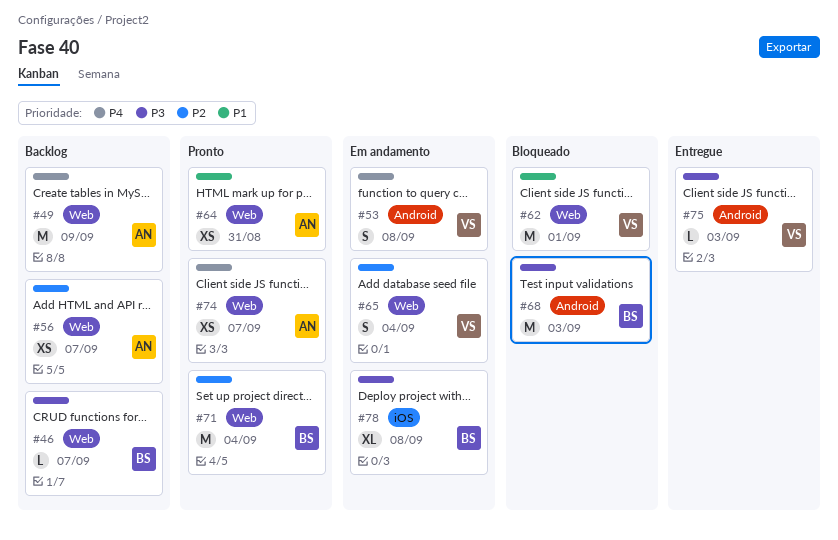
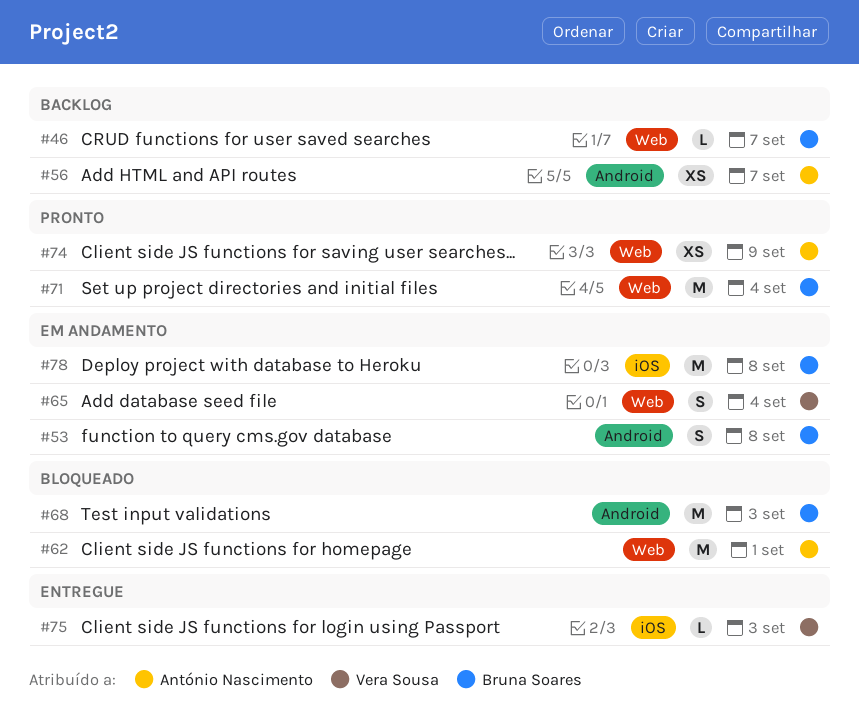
#49: present -> none
#53, owner: Vera Sousa -> Bruna Soares
#56, label: Web -> Android
#62, owner: Vera Sousa -> António Nascimento
#64: present -> none
#74, due: Sep 7 -> Sep 9
#75, label: Android -> iOS
#78, estimate: XL -> M

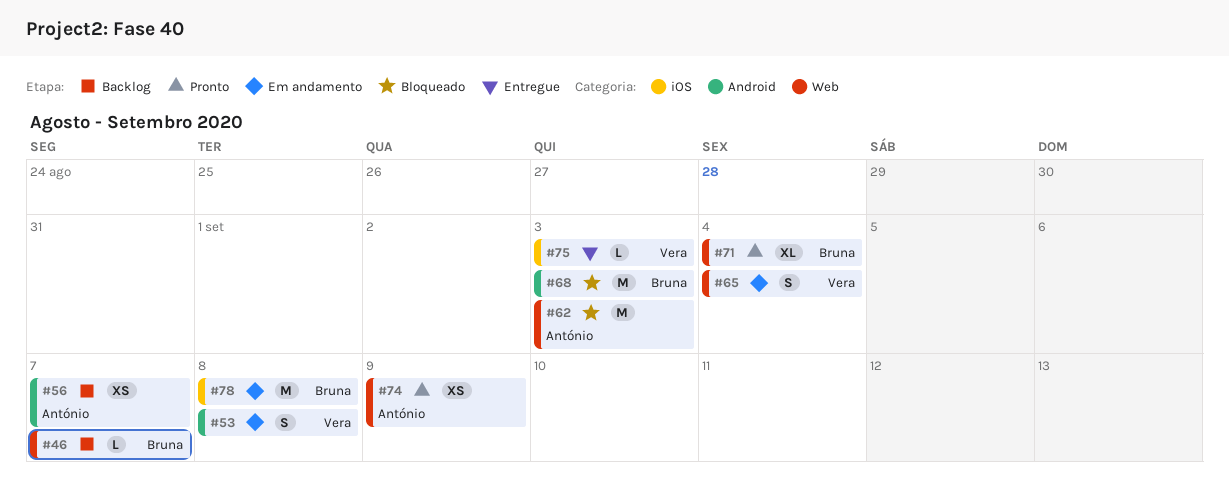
#53, owner: Bruna Soares -> Vera Sousa
#62, due: Sep 1 -> Sep 3
#71, estimate: M -> XL

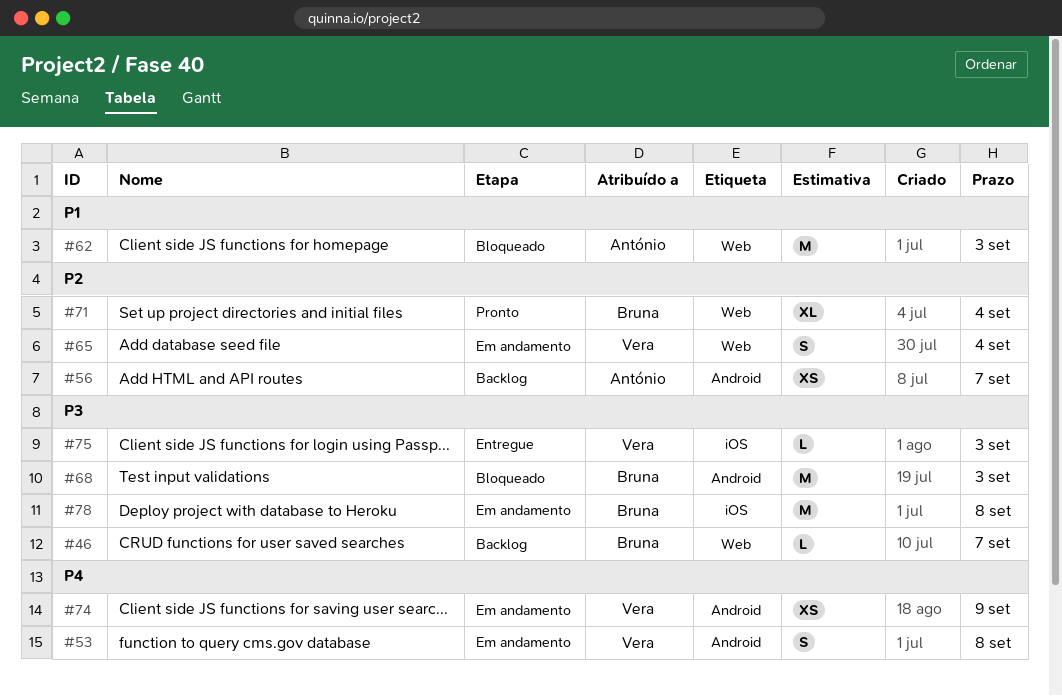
#74, status: Pronto -> Em andamento
#74, owner: António -> Vera
#74, label: Web -> Android

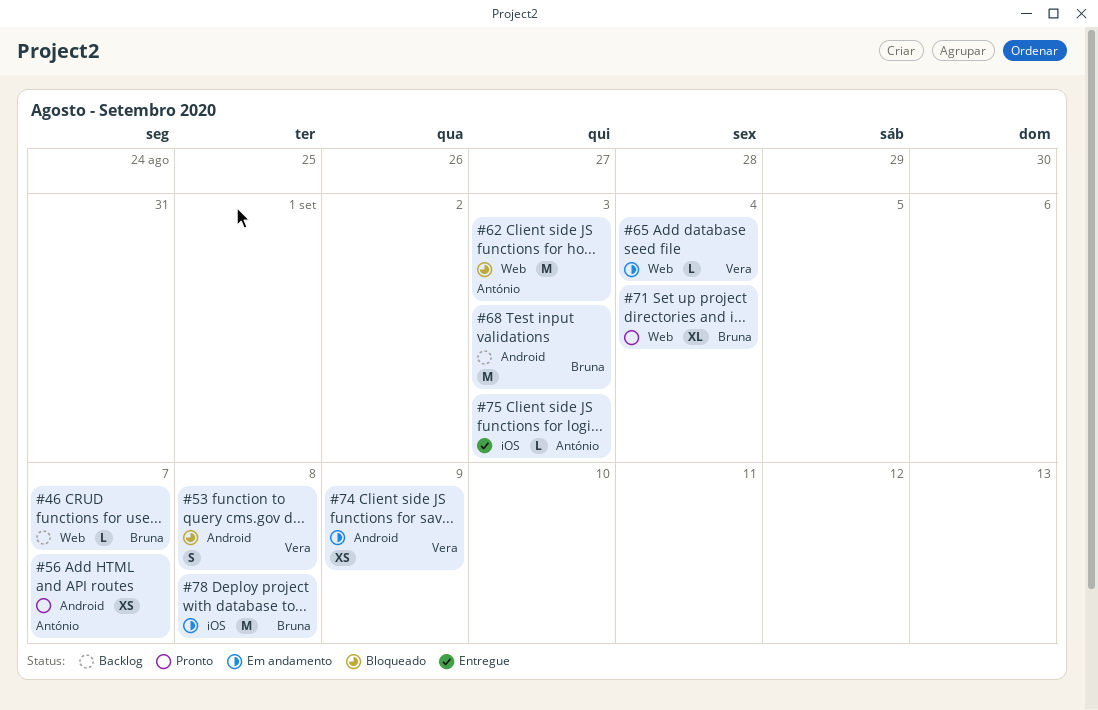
#53, status: Em andamento -> Bloqueado
#56, status: Backlog -> Pronto
#65, estimate: S -> L
#68, status: Bloqueado -> Backlog
#75, owner: Vera -> António

